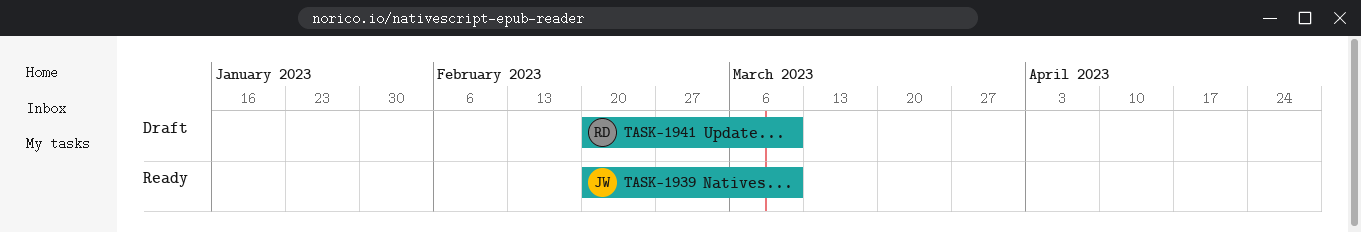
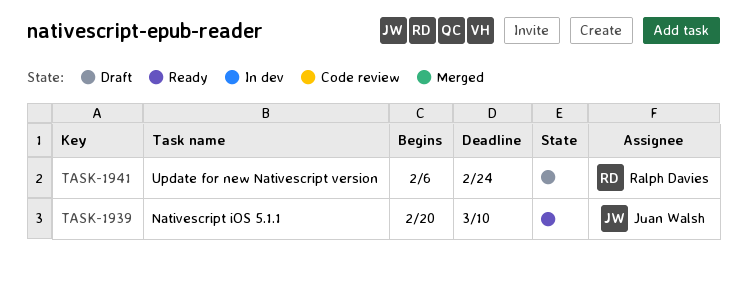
TASK-1941, start: Feb 20 -> Feb 6
TASK-1941, due: Mar 10 -> Feb 24

